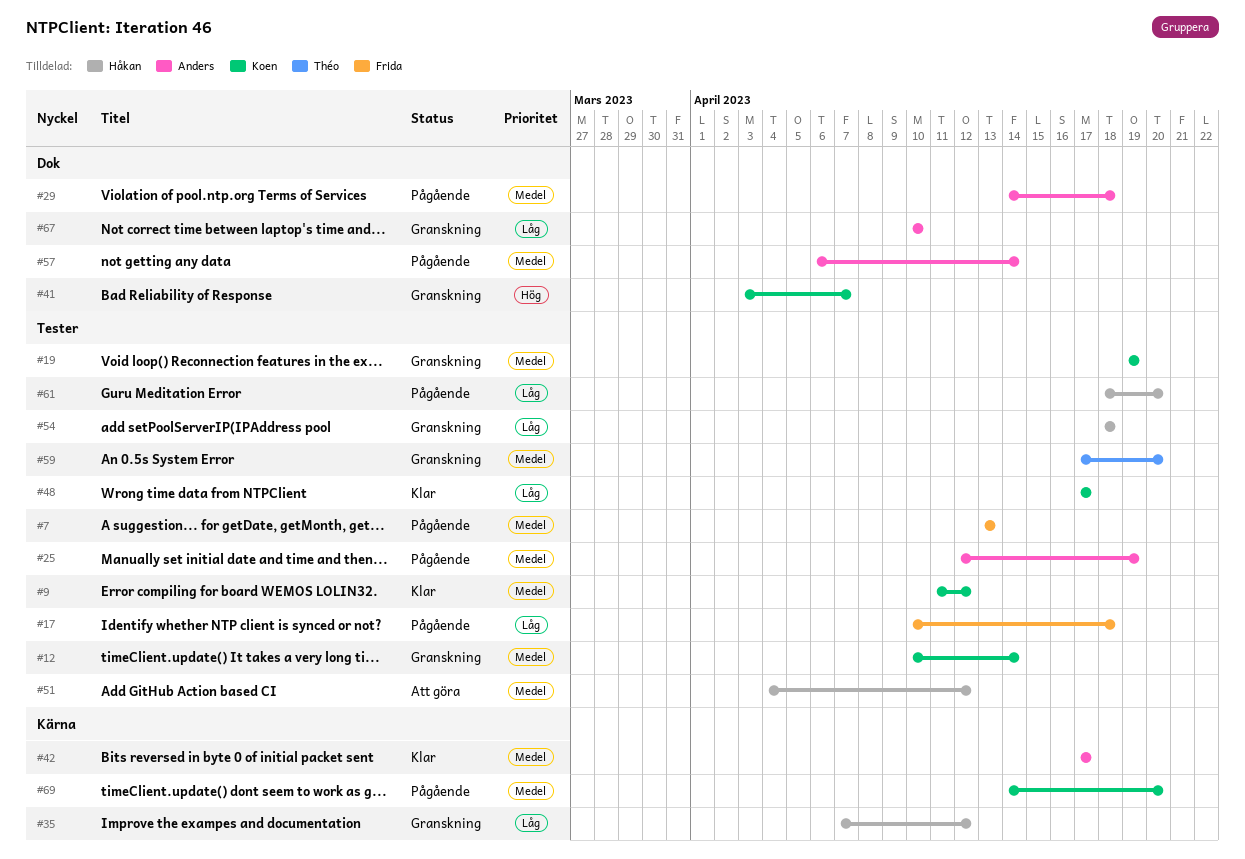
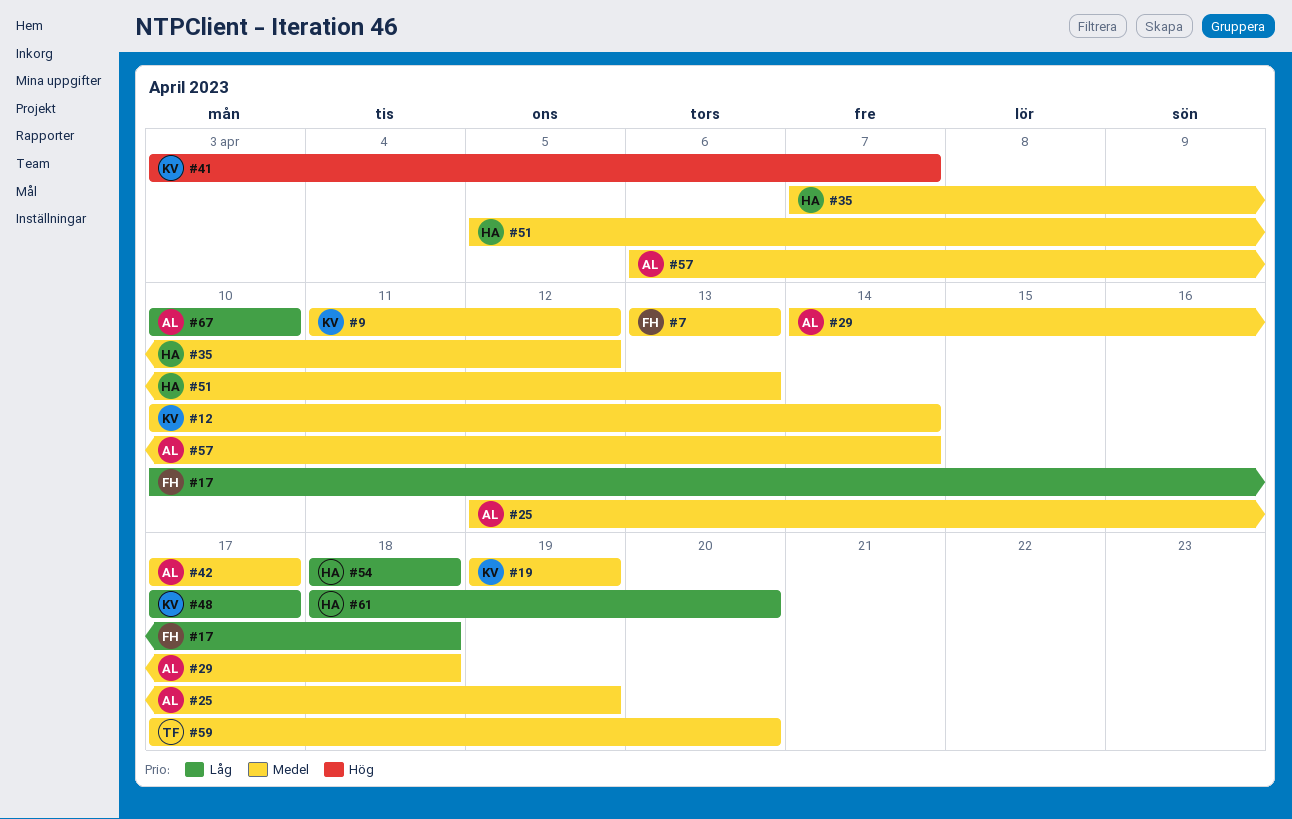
#35, priority: Låg -> Medel
#51, start: Apr 4 -> Apr 5
#51, due: Apr 12 -> Apr 13
#69: present -> none

